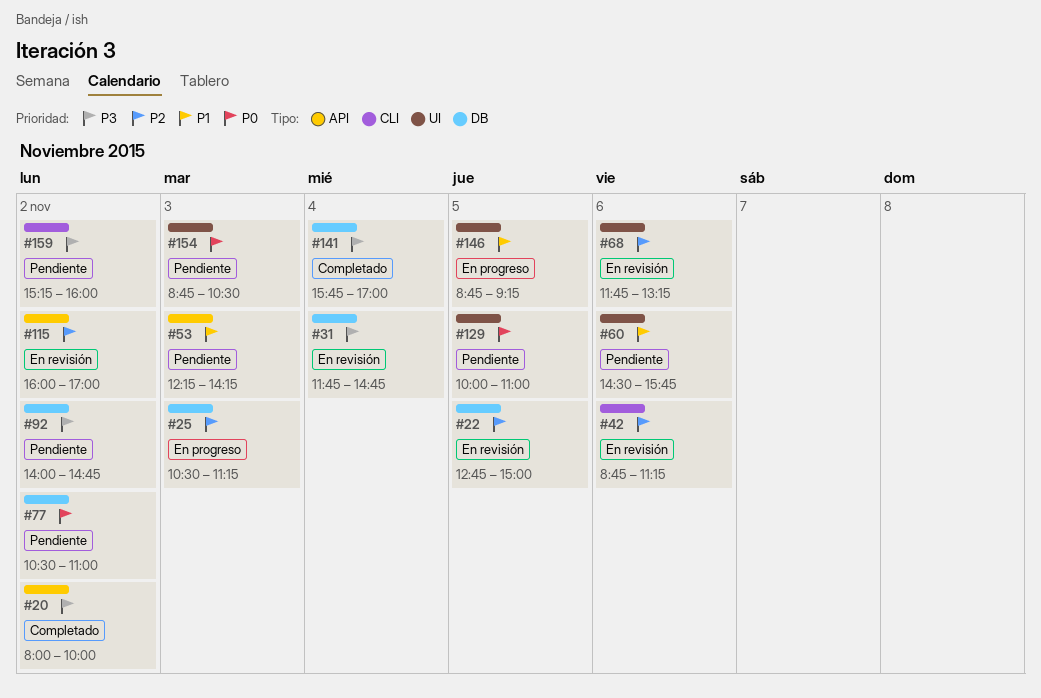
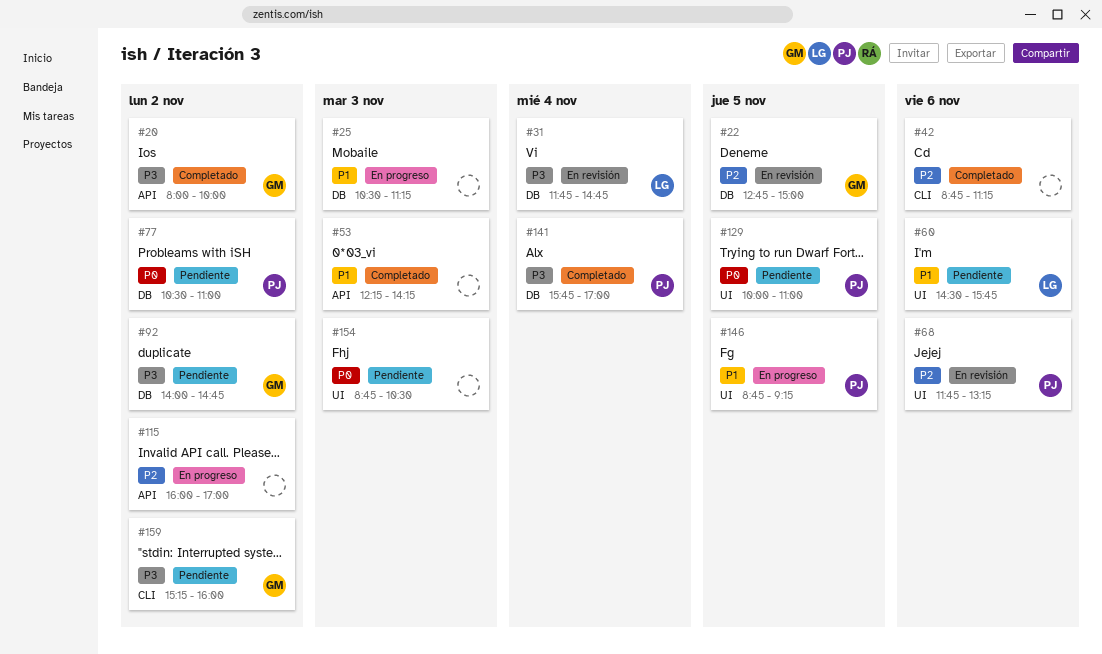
#25, priority: P2 -> P1
#42, status: En revisión -> Completado
#53, status: Pendiente -> Completado
#115, status: En revisión -> En progreso

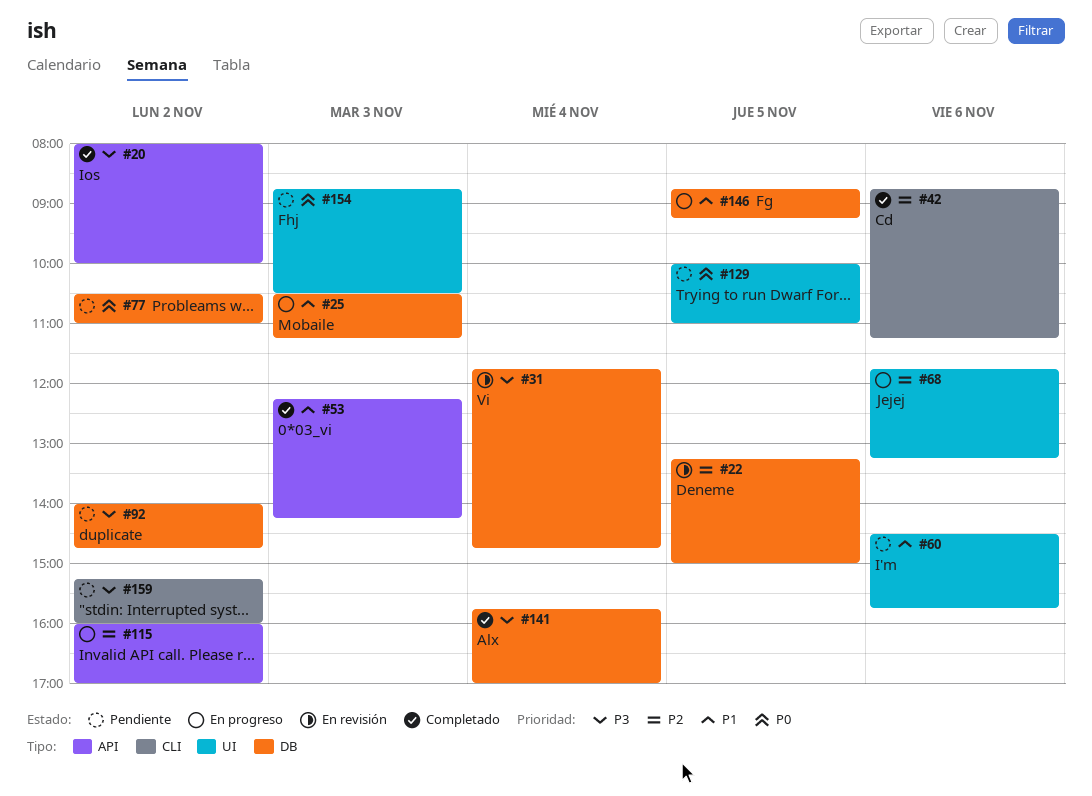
#22, begins: 12:45 -> 13:15
#68, status: En revisión -> En progreso
#146, label: UI -> DB

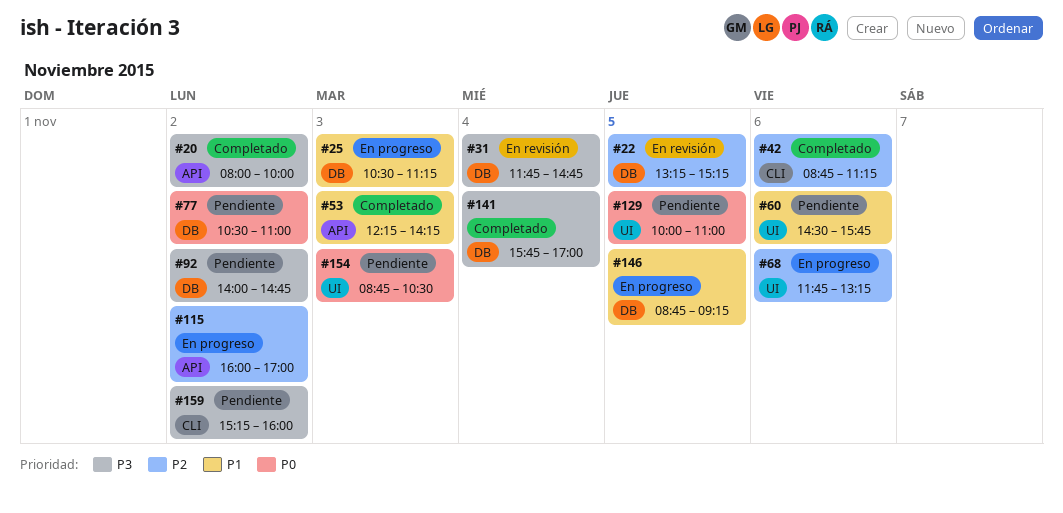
#22, ends: 15:00 -> 15:15

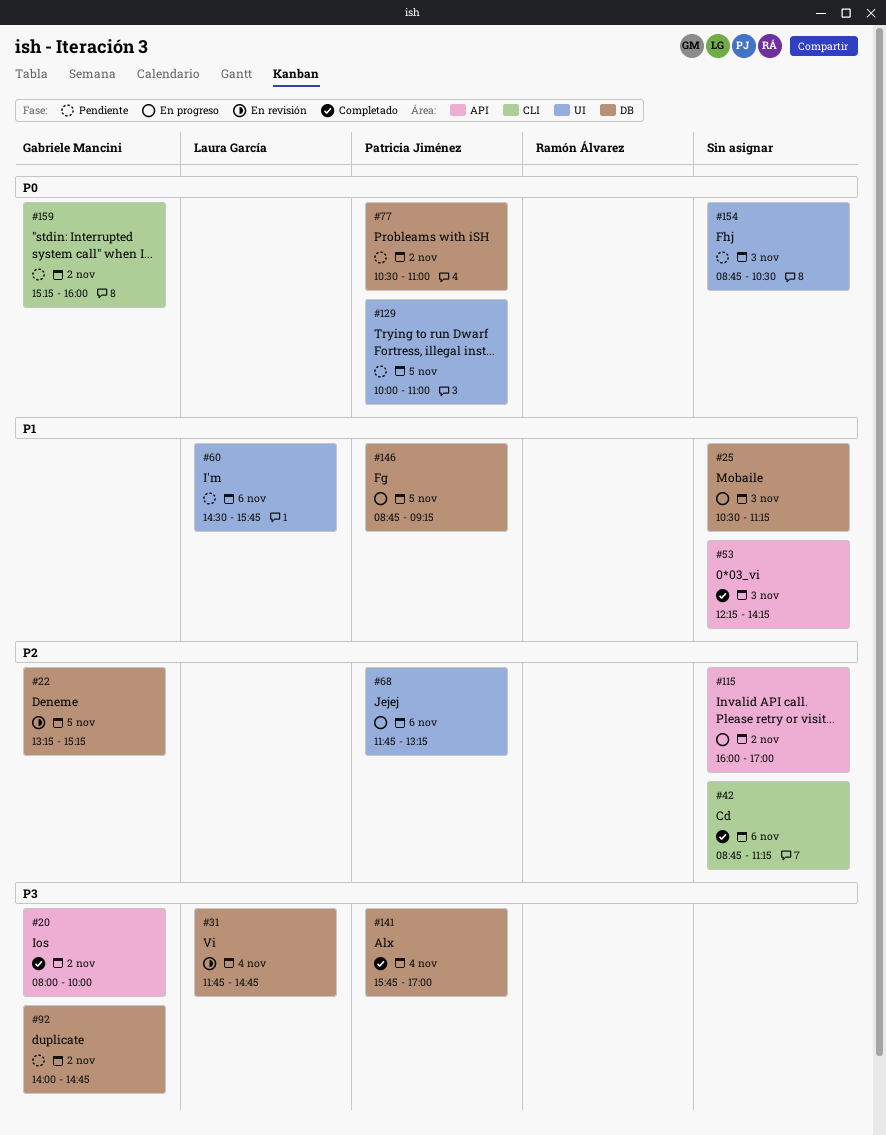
#159, priority: P3 -> P0

